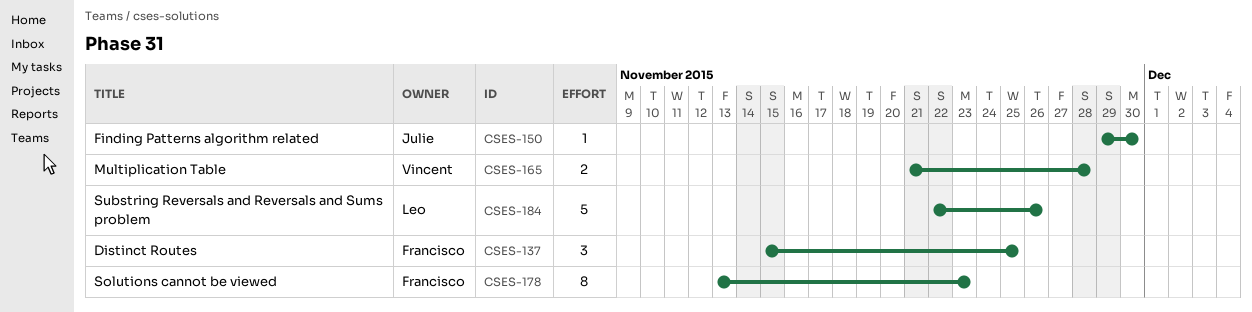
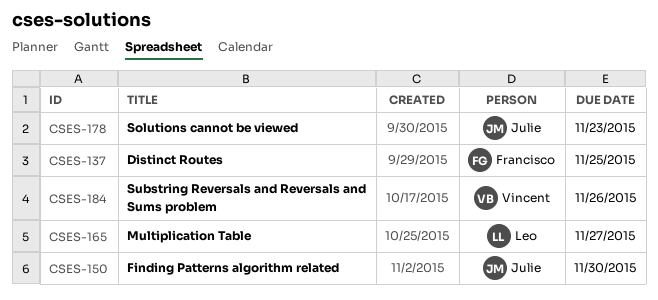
CSES-165, owner: Vincent -> Leo
CSES-165, due: Nov 28 -> Nov 27
CSES-178, owner: Francisco -> Julie
CSES-184, owner: Leo -> Vincent

